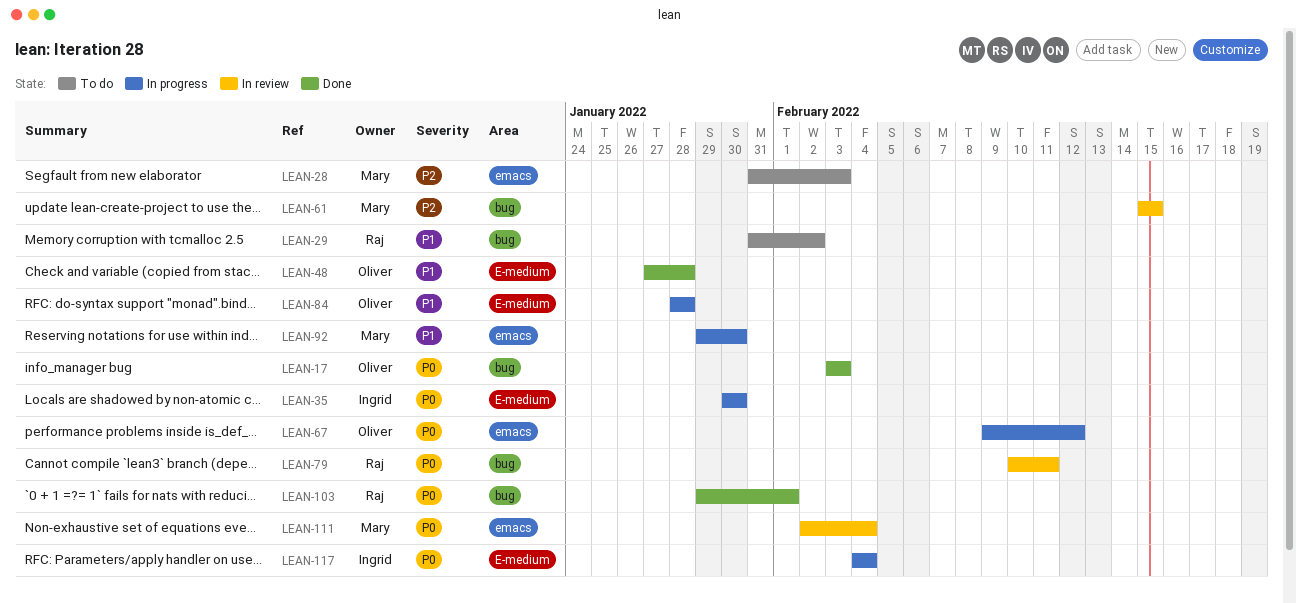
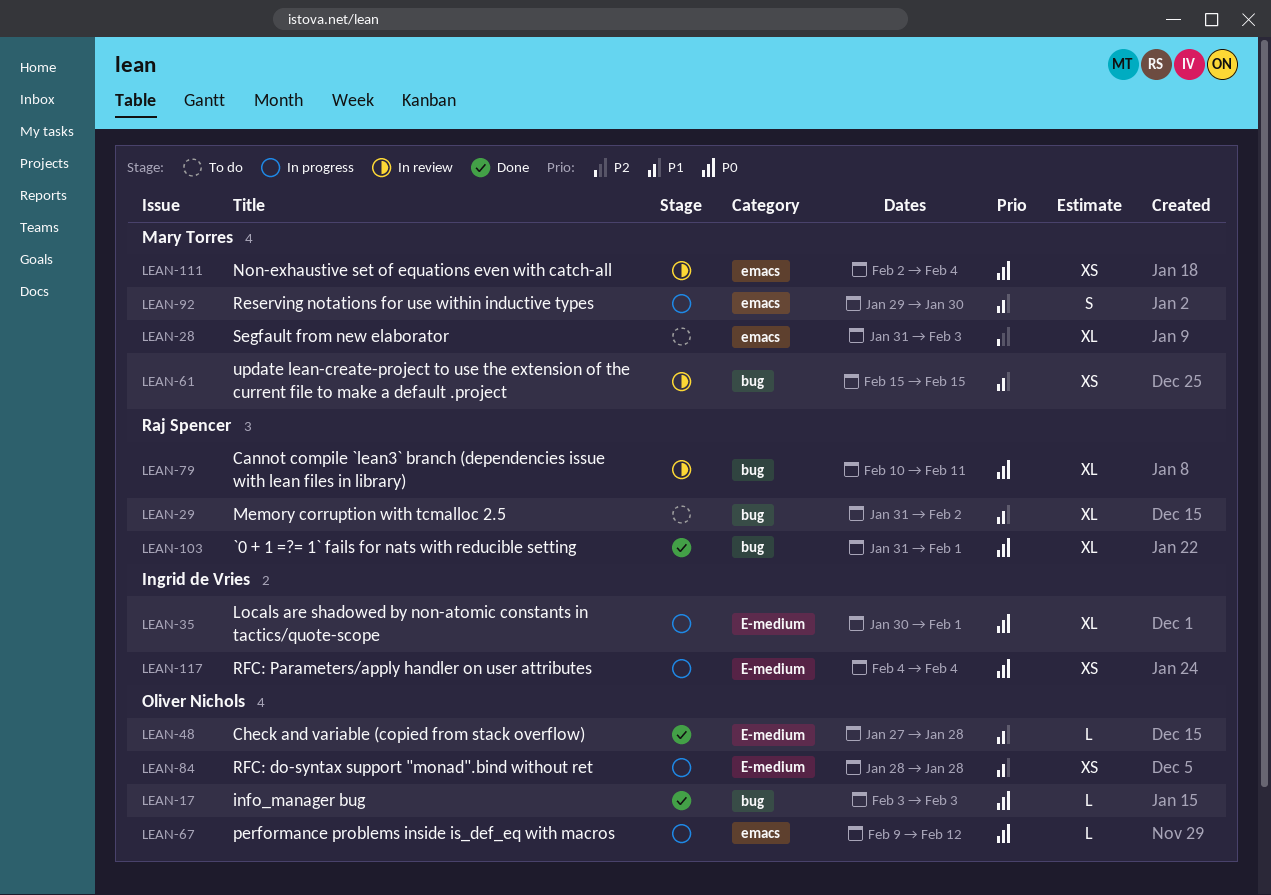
LEAN-35, due: Jan 30 -> Feb 1
LEAN-61, priority: P2 -> P1
LEAN-103, start: Jan 29 -> Jan 31

